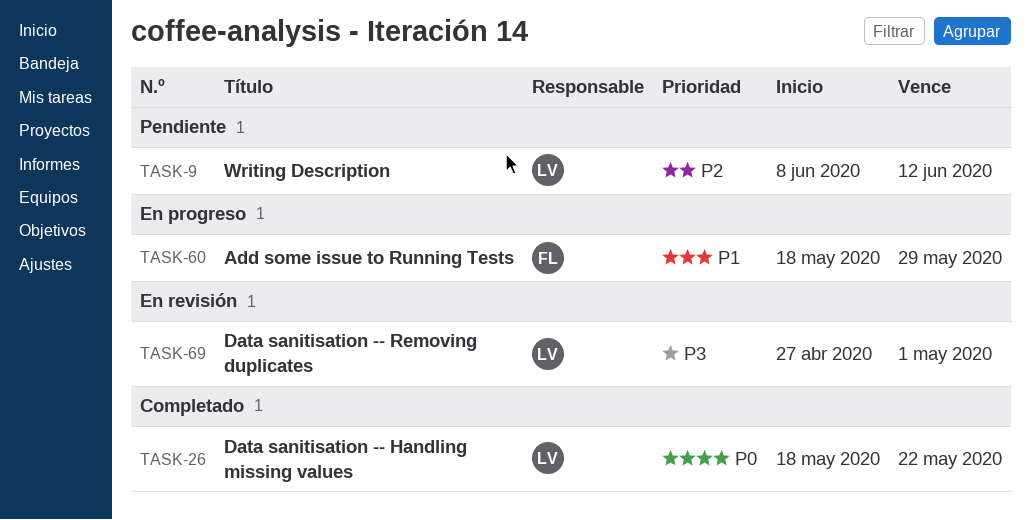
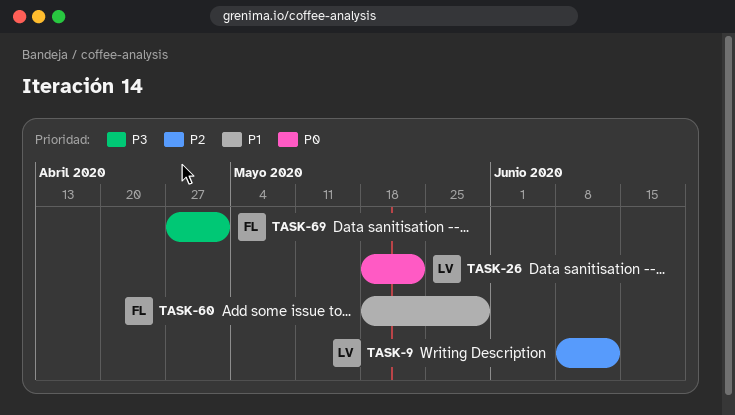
TASK-69, owner: LV -> FL

